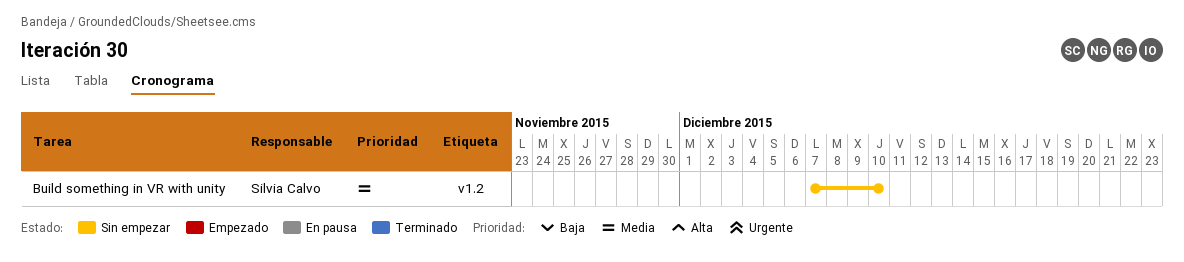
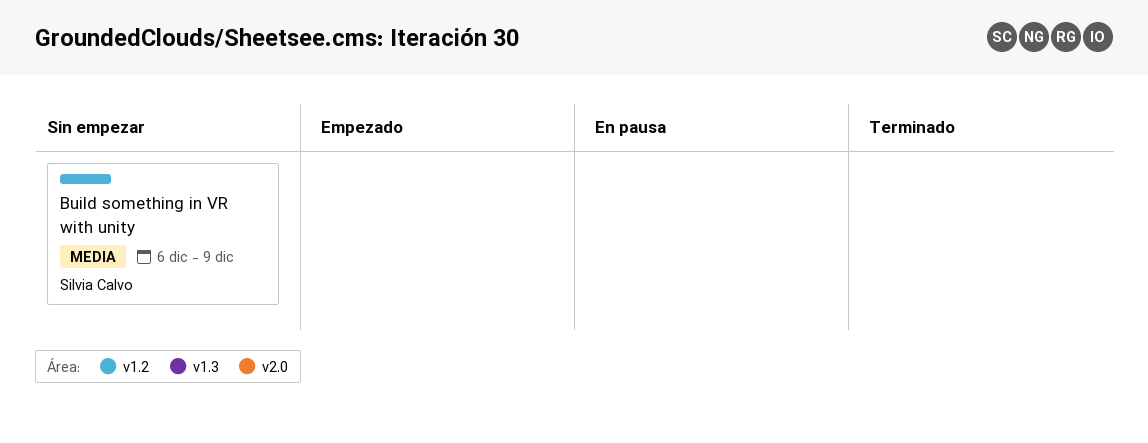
Build something in VR with unity, start: Dec 7 -> Dec 6
Build something in VR with unity, due: Dec 10 -> Dec 9

